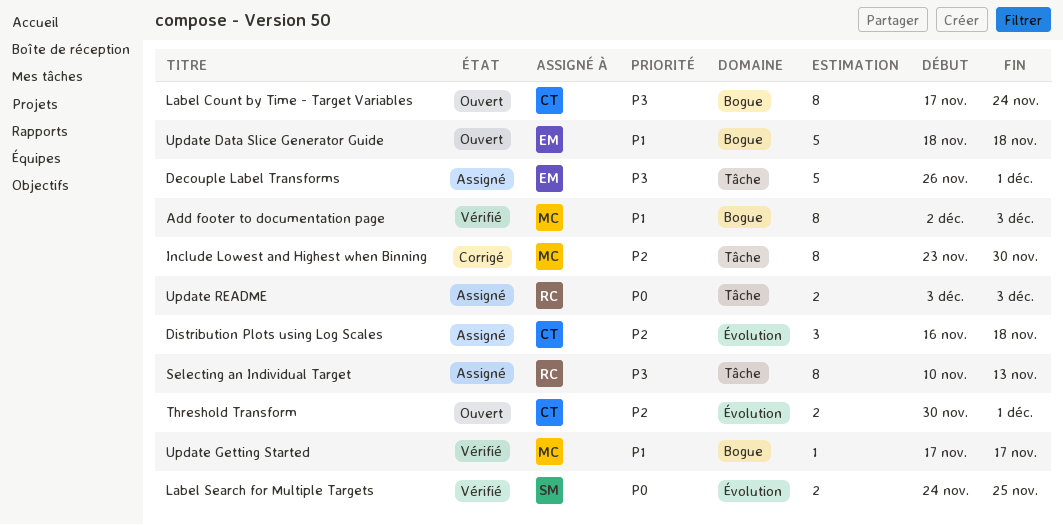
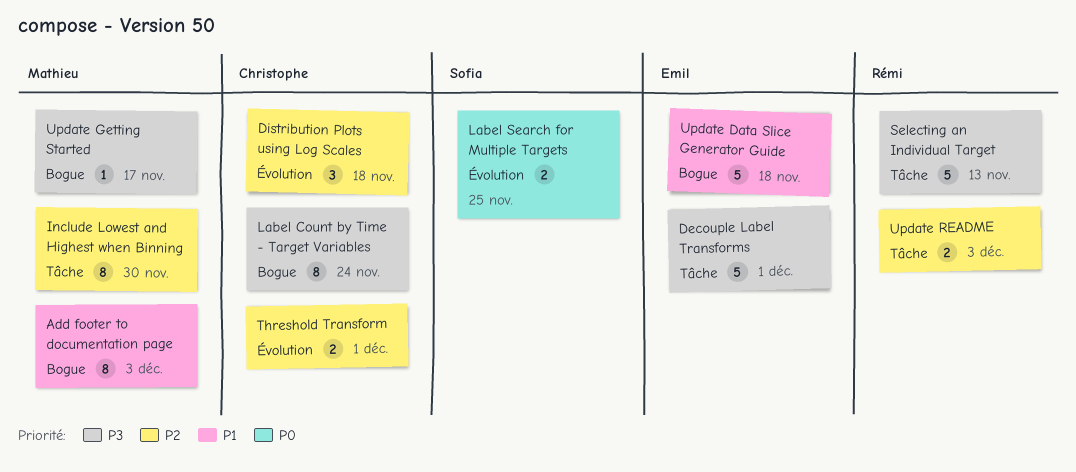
Selecting an Individual Target, estimate: 8 -> 5
Update Getting Started, priority: P1 -> P3
Update README, priority: P0 -> P2

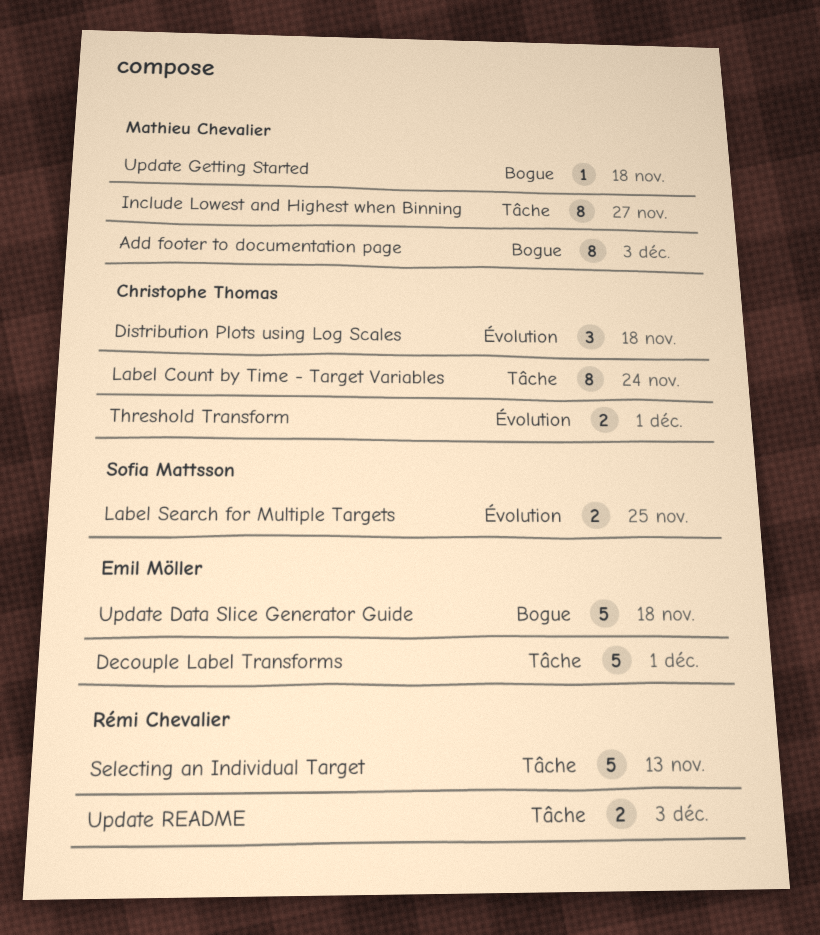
Include Lowest and Highest when Binning, due: Nov 30 -> Nov 27
Label Count by Time - Target Variables, label: Bogue -> Tâche
Update Getting Started, due: Nov 17 -> Nov 18

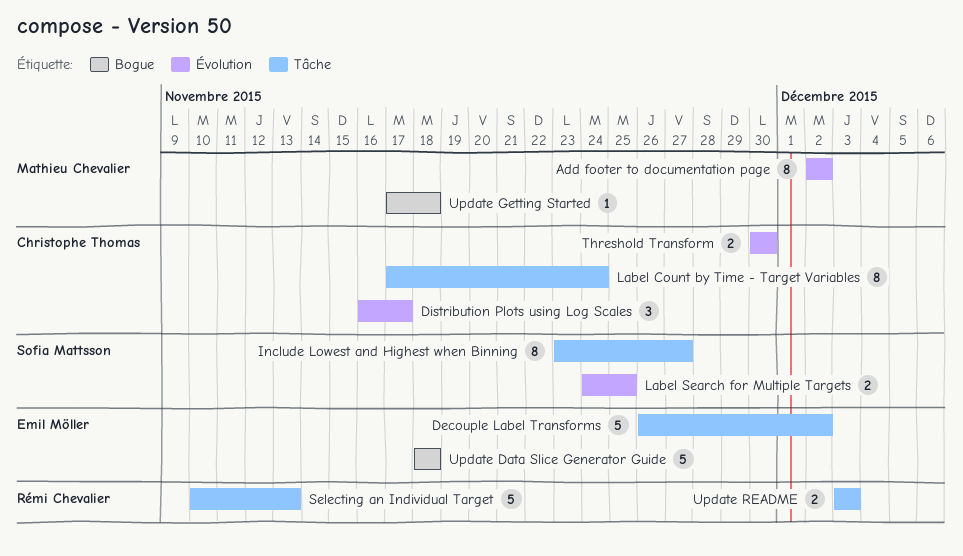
Add footer to documentation page, label: Bogue -> Évolution
Add footer to documentation page, due: Dec 3 -> Dec 2
Decouple Label Transforms, due: Dec 1 -> Dec 2
Distribution Plots using Log Scales, due: Nov 18 -> Nov 17
Include Lowest and Highest when Binning, owner: Mathieu Chevalier -> Sofia Mattsson
Threshold Transform, due: Dec 1 -> Nov 30

